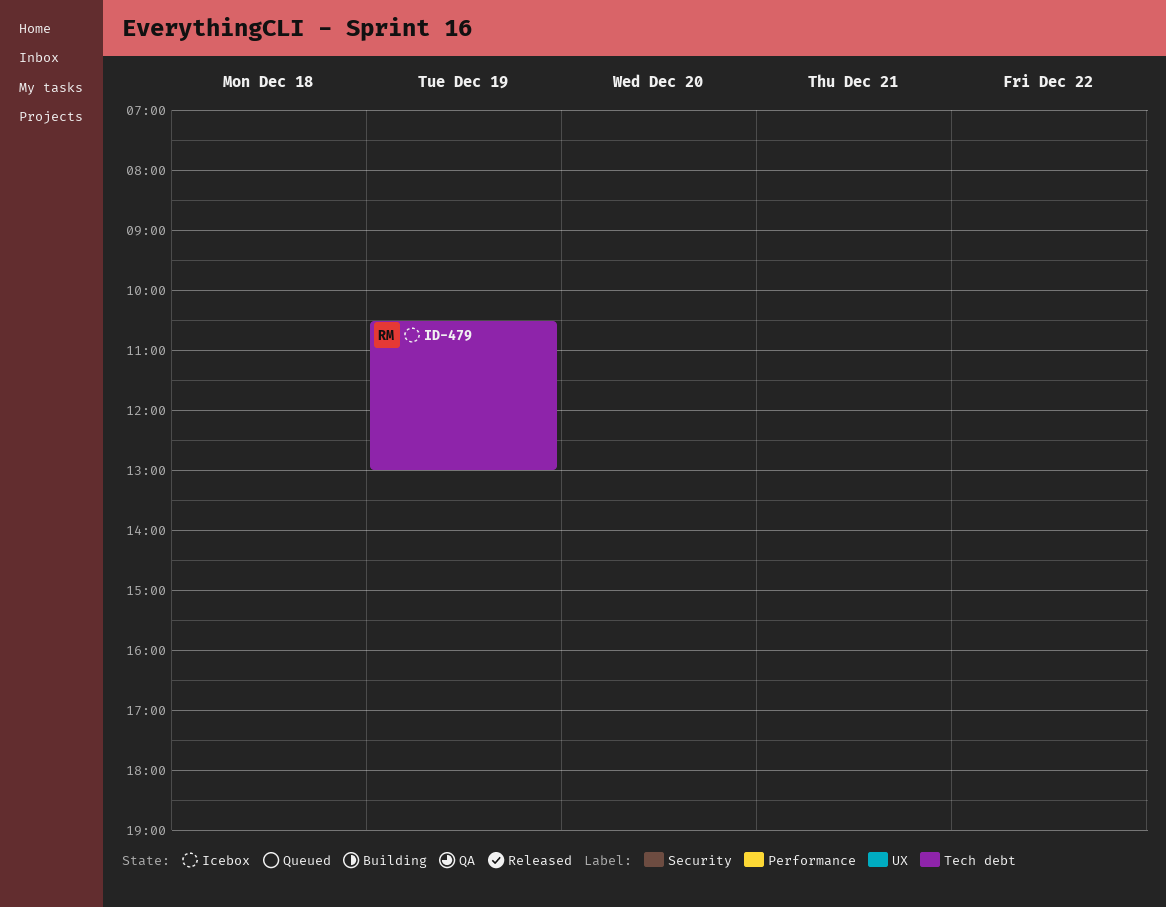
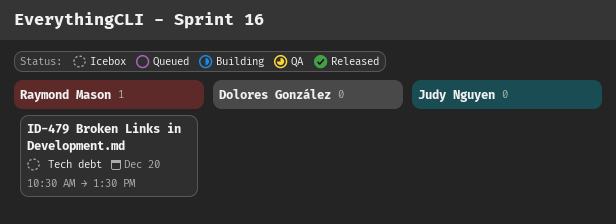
ID-479, day: Dec 19 -> Dec 20
ID-479, ends: 13:00 -> 13:30

